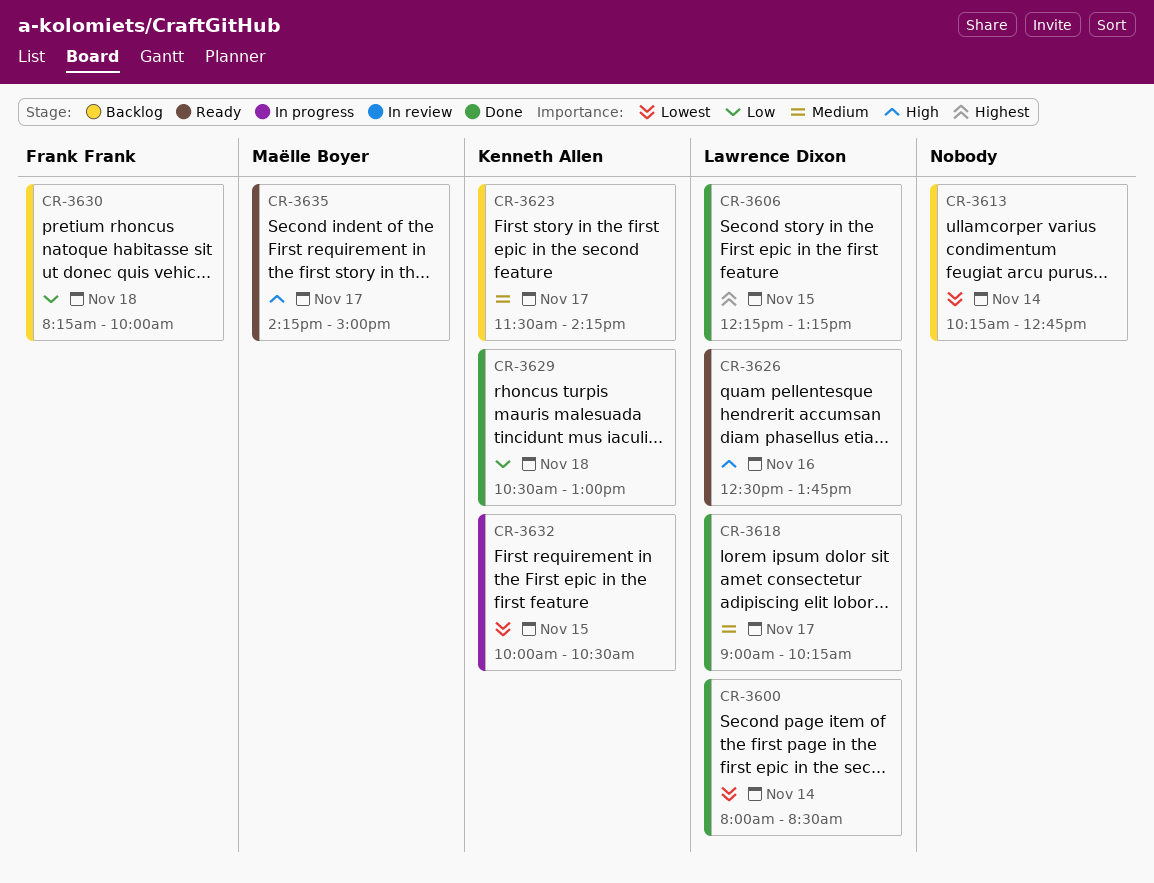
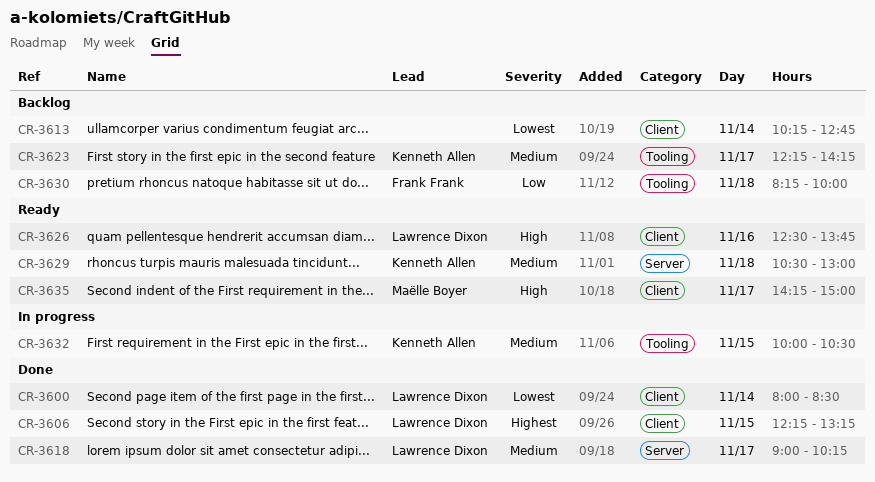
CR-3623, begins: 11:30 -> 12:15
CR-3629, status: Done -> Ready
CR-3629, priority: Low -> Medium
CR-3632, priority: Lowest -> Medium

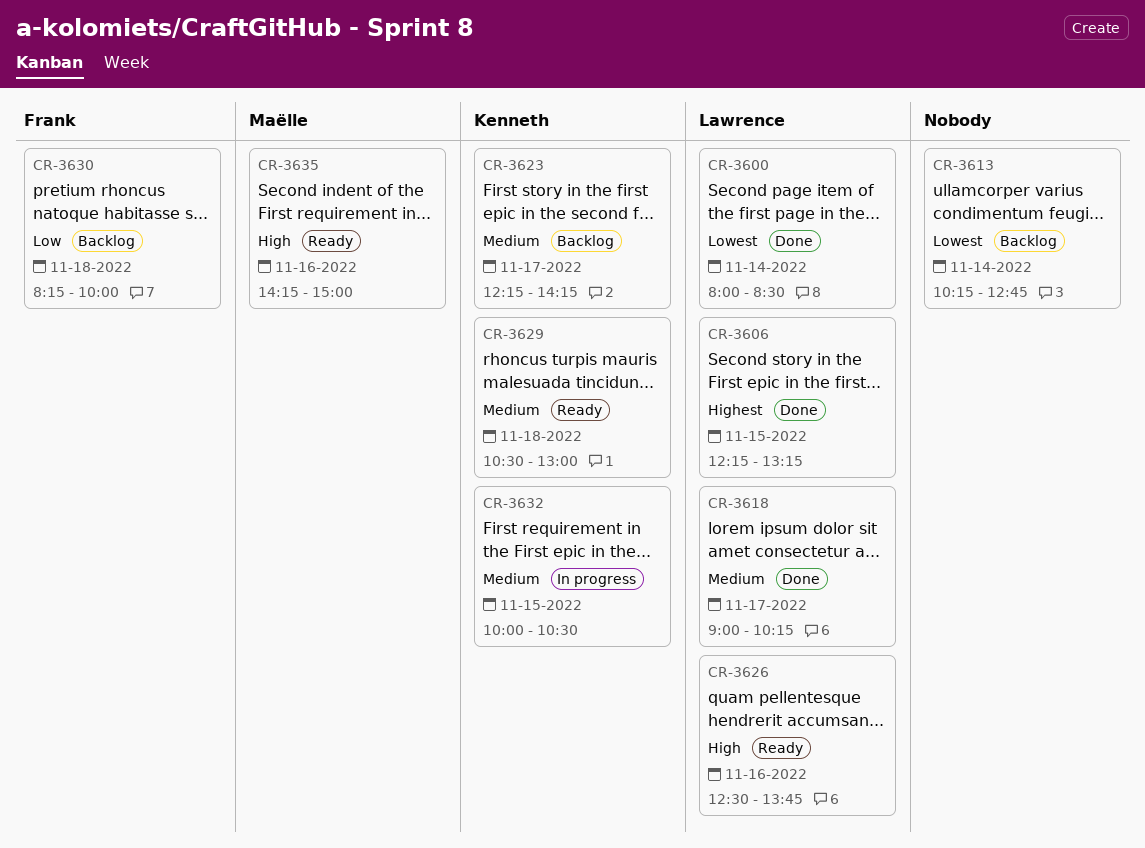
CR-3635, day: Nov 17 -> Nov 16

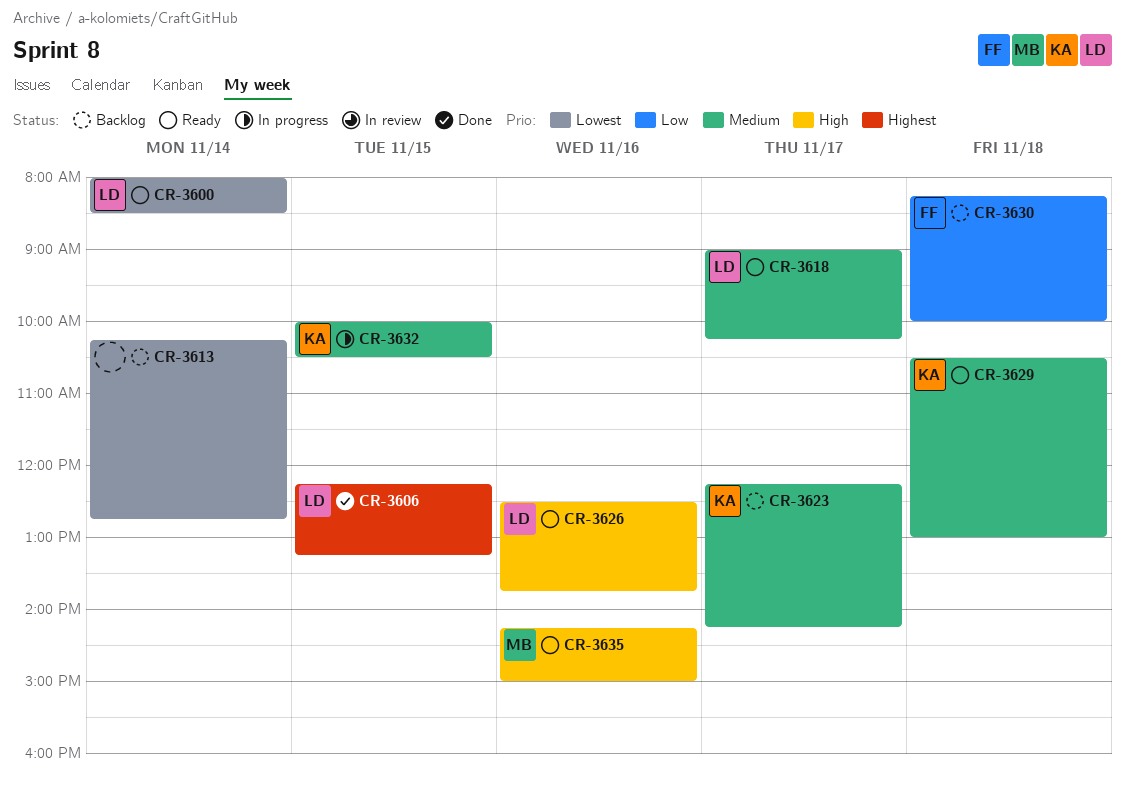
CR-3600, status: Done -> Ready
CR-3618, status: Done -> Ready

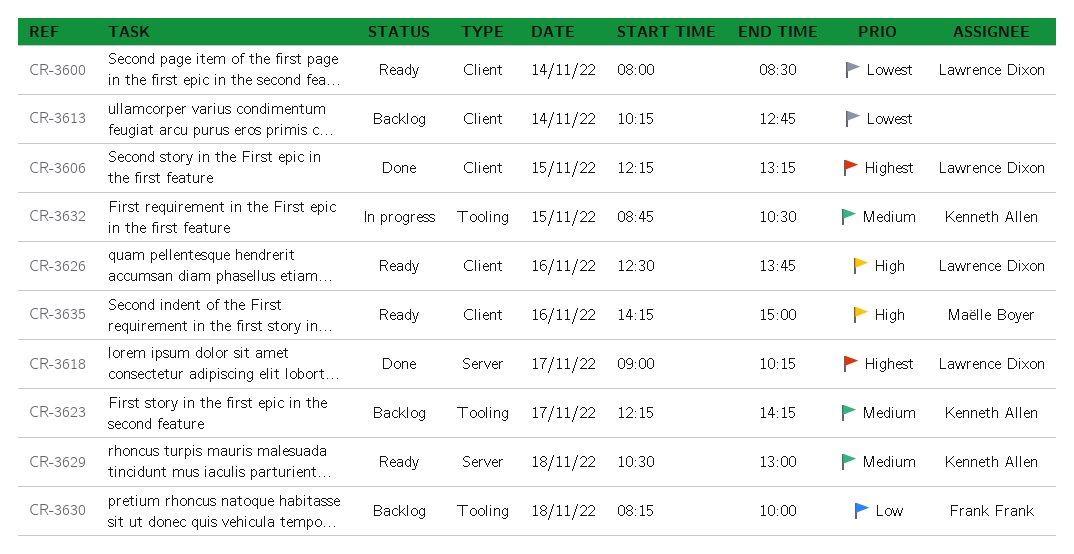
CR-3618, status: Ready -> Done
CR-3618, priority: Medium -> Highest
CR-3632, begins: 10:00 -> 08:45

